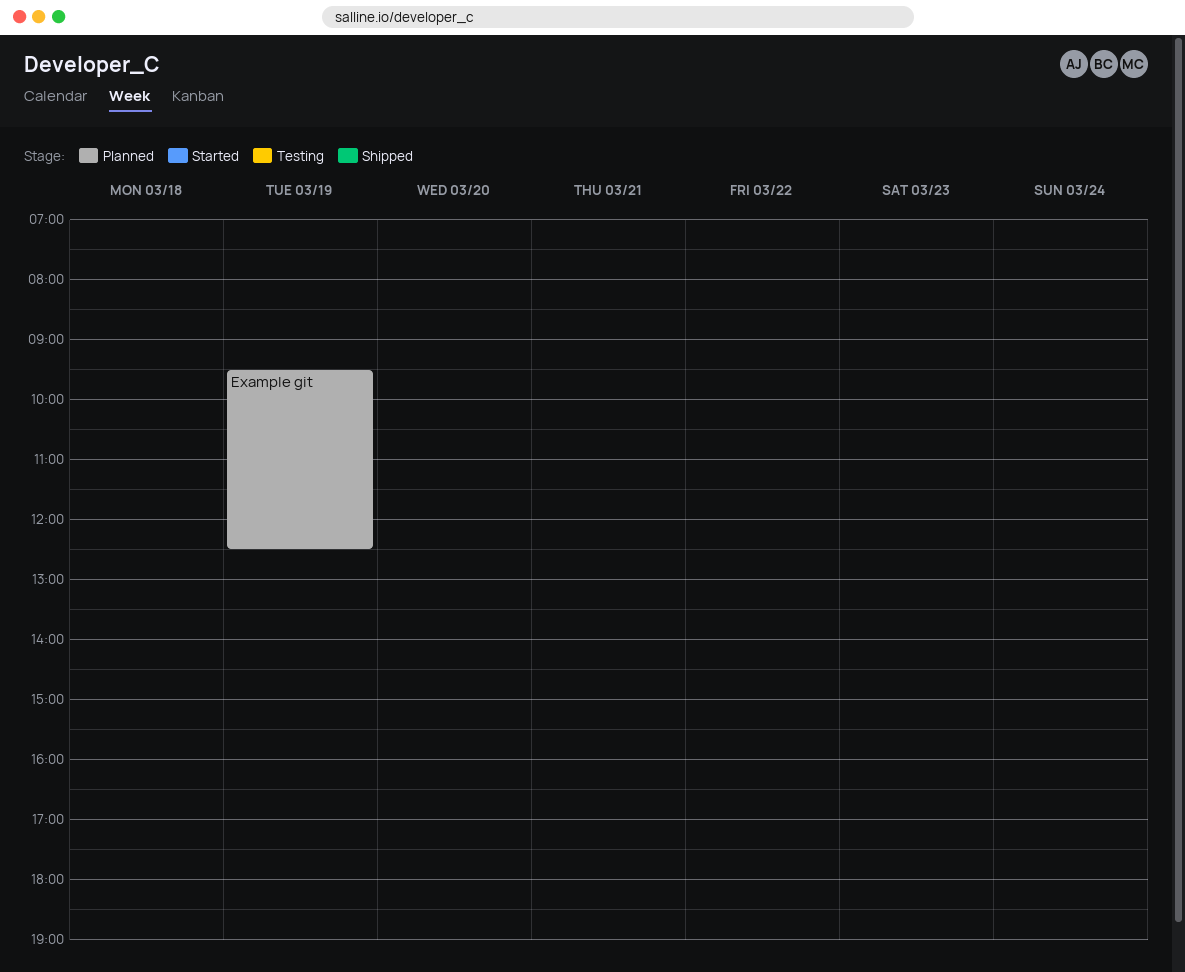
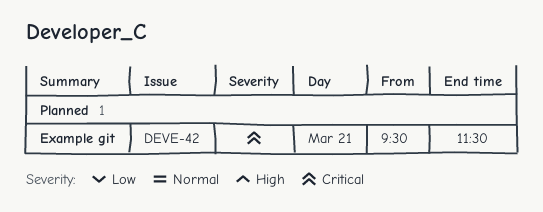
Example git, day: Mar 19 -> Mar 21
Example git, ends: 12:30 -> 11:30

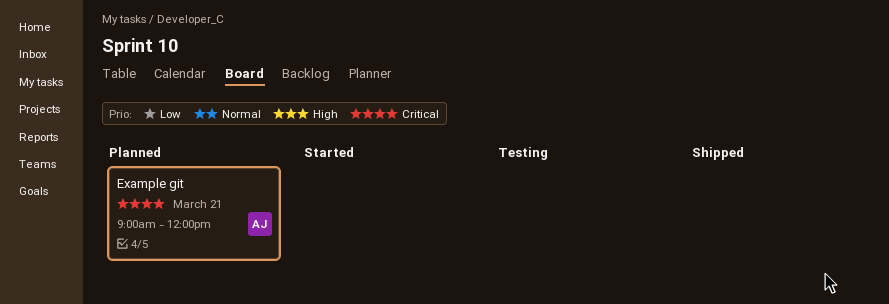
Example git, begins: 09:30 -> 09:00
Example git, ends: 11:30 -> 12:00

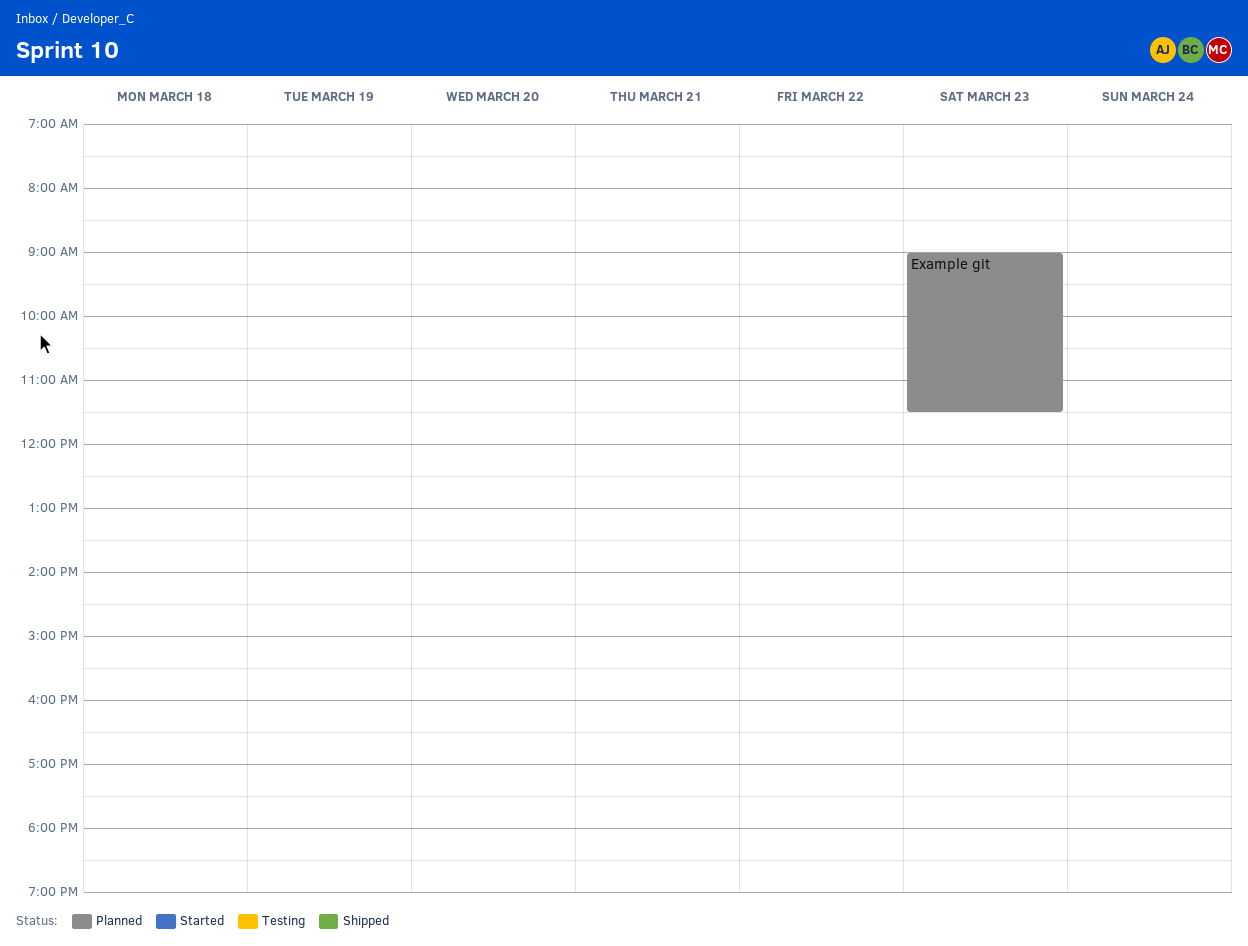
Example git, day: Mar 21 -> Mar 23
Example git, ends: 12:00 -> 11:30

